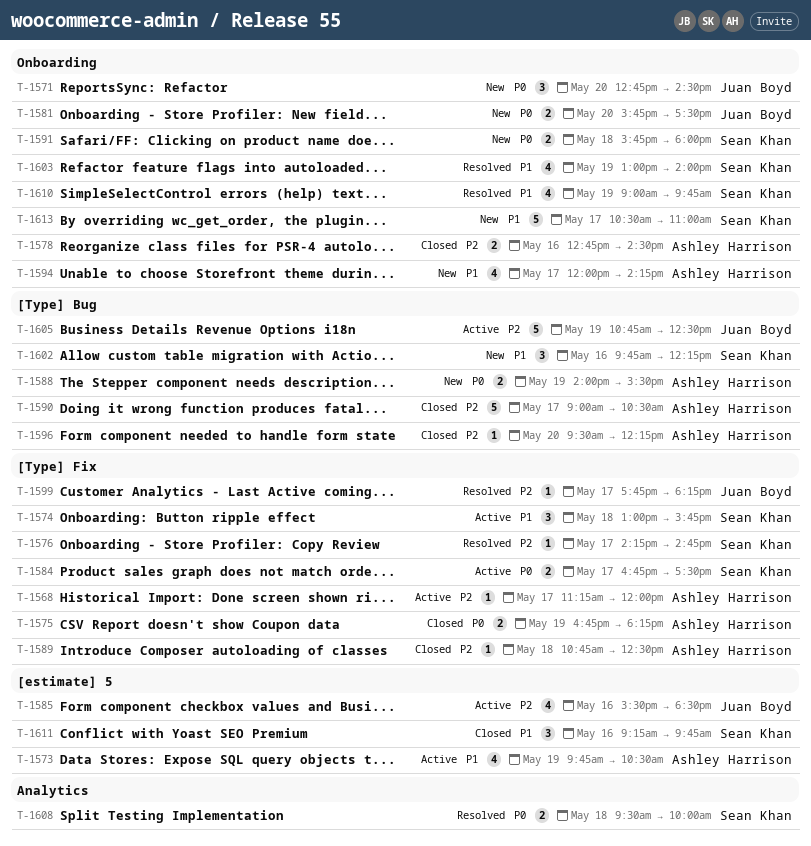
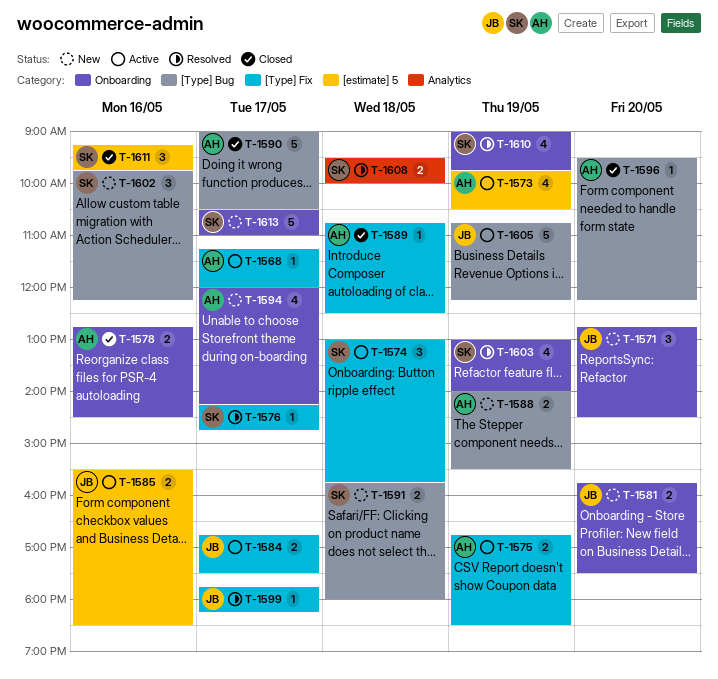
T-1575, status: Closed -> Active
T-1575, ends: 18:15 -> 18:30
T-1584, owner: Sean Khan -> Juan Boyd
T-1585, estimate: 4 -> 2
T-1591, label: Onboarding -> [Type] Bug
T-1605, ends: 12:30 -> 12:15

